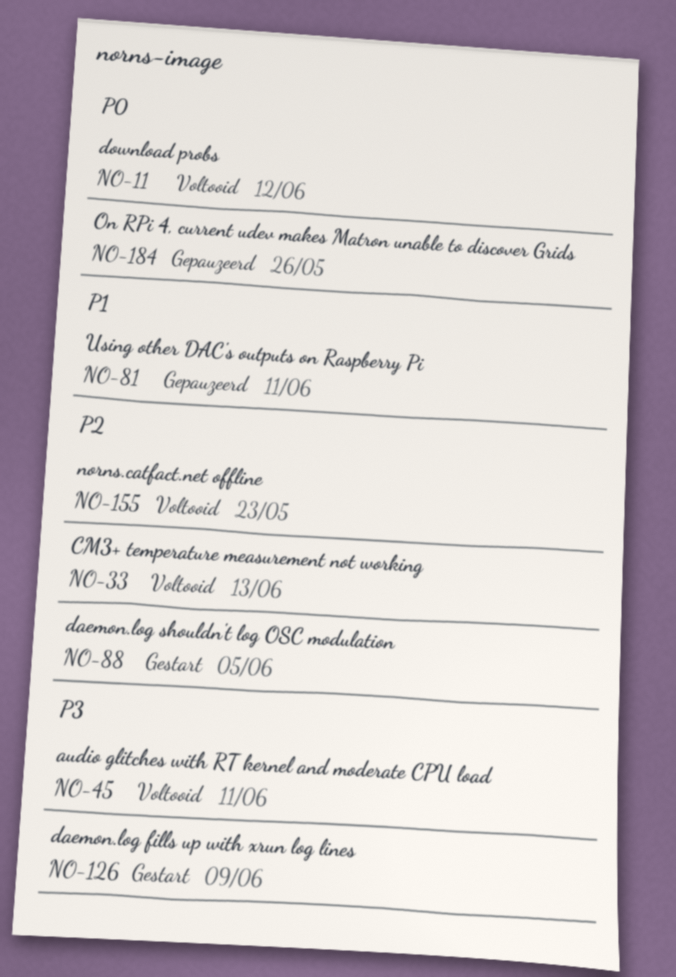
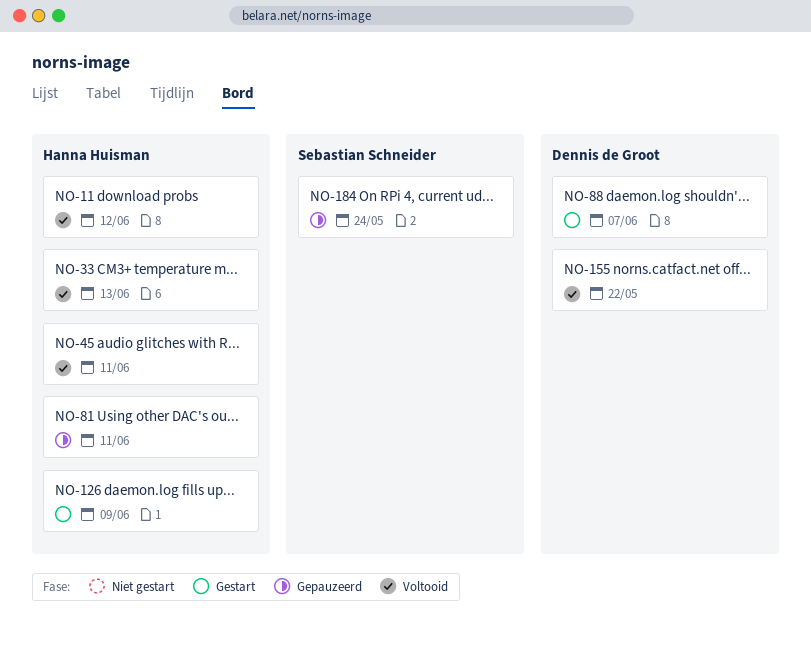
NO-88, due: Jun 5 -> Jun 7
NO-155, due: May 23 -> May 22
NO-184, due: May 26 -> May 24

